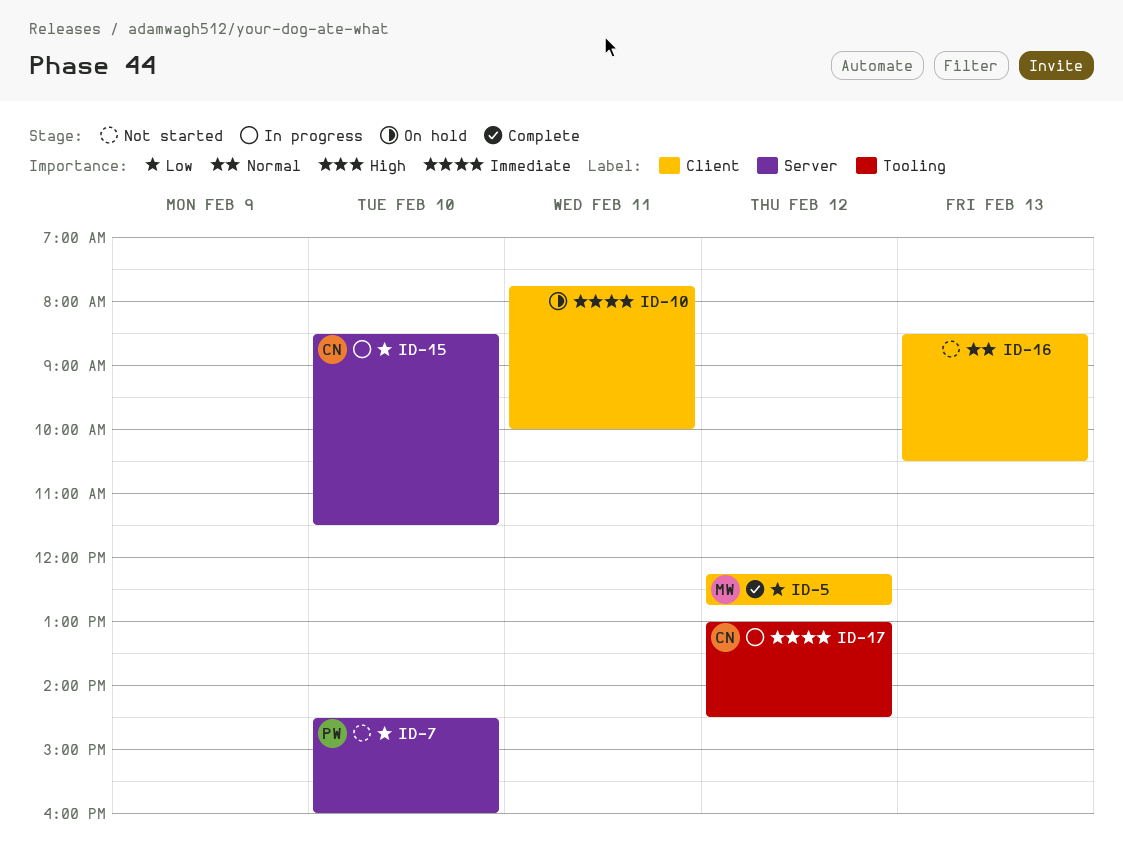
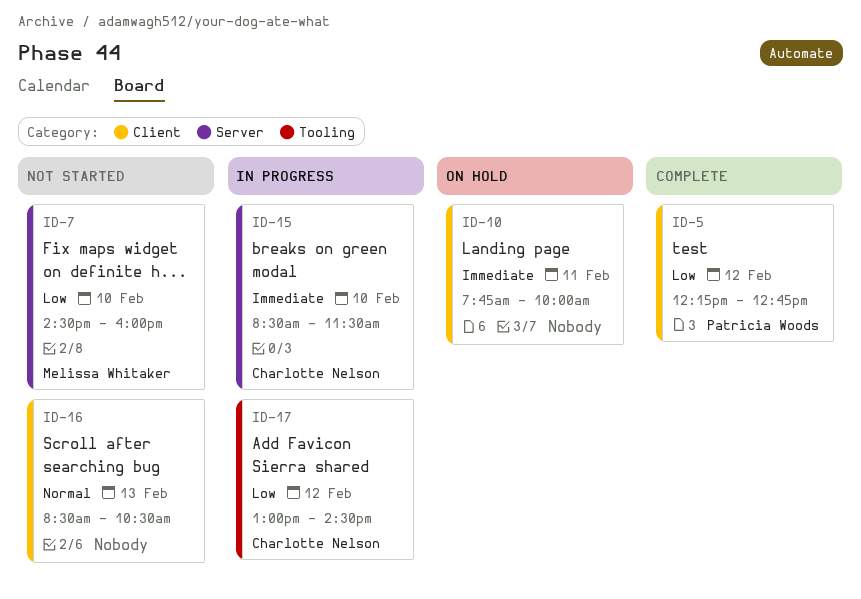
ID-5, owner: Melissa Whitaker -> Patricia Woods
ID-7, owner: Patricia Woods -> Melissa Whitaker
ID-15, priority: Low -> Immediate
ID-17, priority: Immediate -> Low

